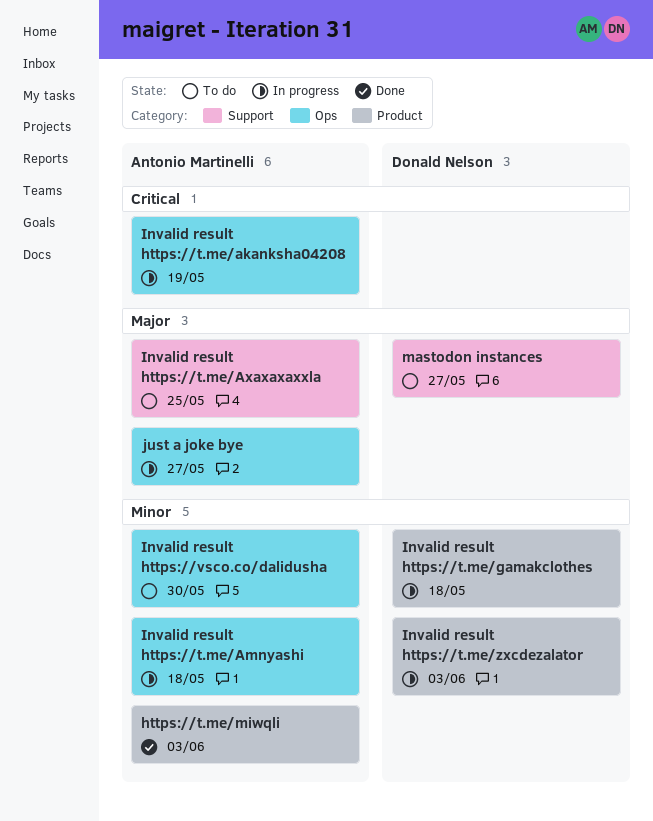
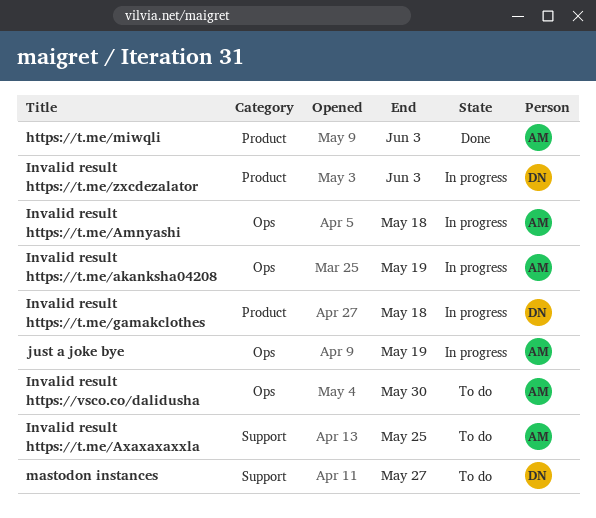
just a joke bye, due: May 27 -> May 19

